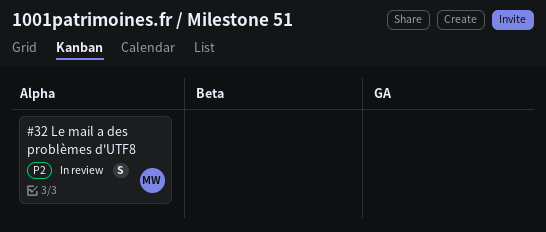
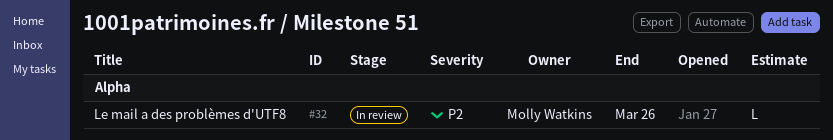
#32, estimate: S -> L

